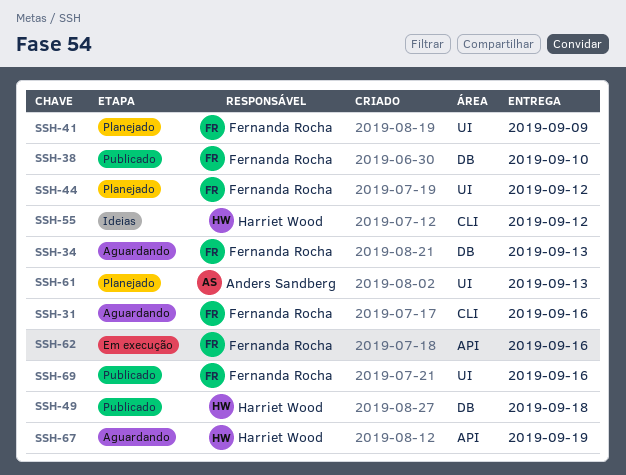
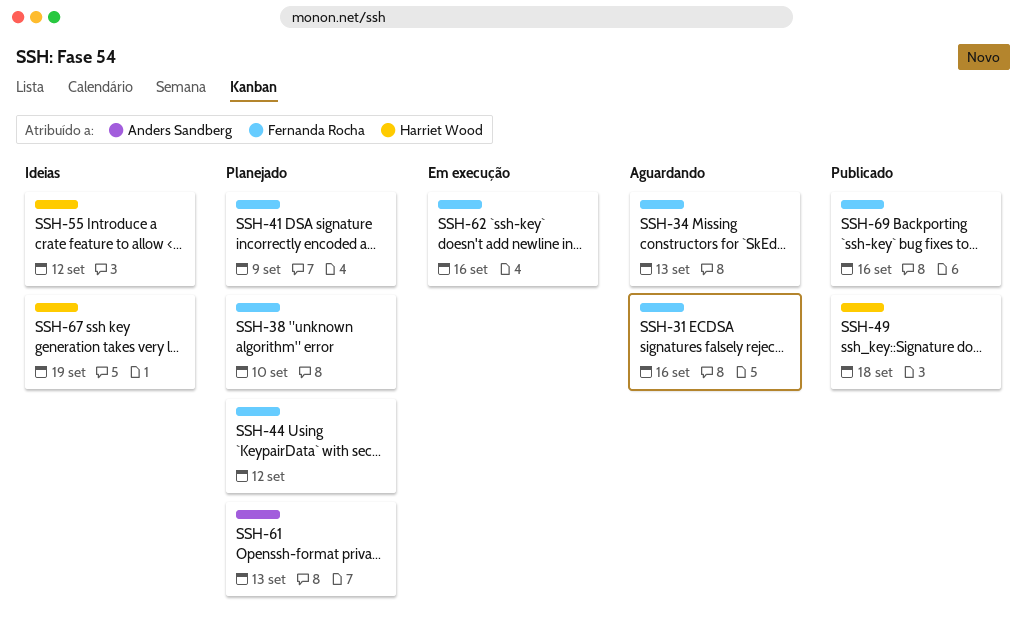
SSH-38, status: Publicado -> Planejado
SSH-67, status: Aguardando -> Ideias

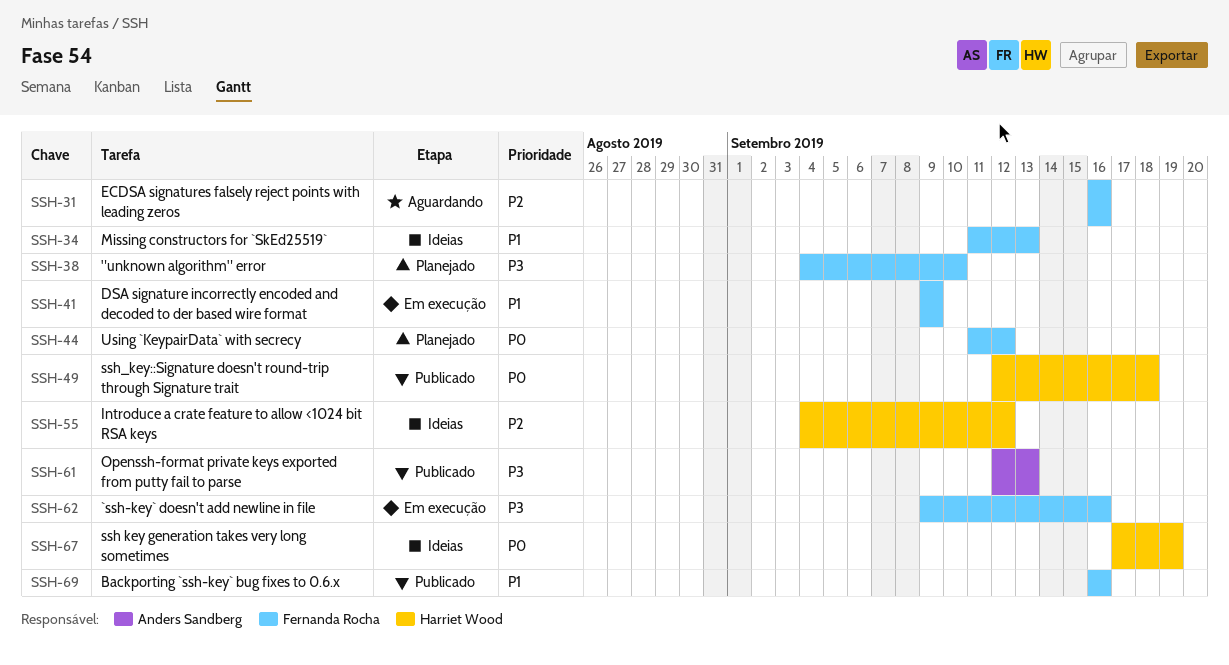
SSH-34, status: Aguardando -> Ideias
SSH-41, status: Planejado -> Em execução
SSH-61, status: Planejado -> Publicado

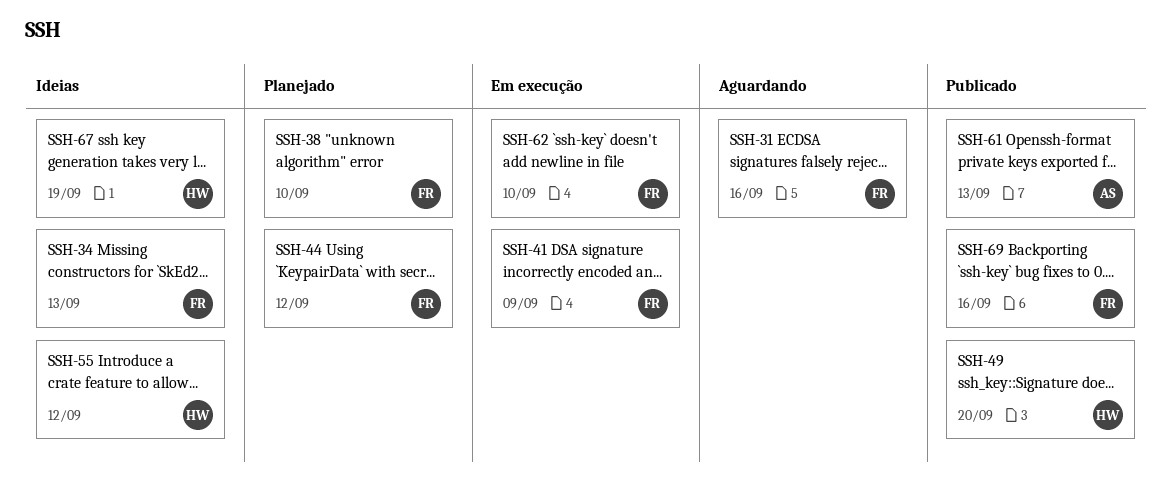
SSH-49, due: Sep 18 -> Sep 20
SSH-62, due: Sep 16 -> Sep 10

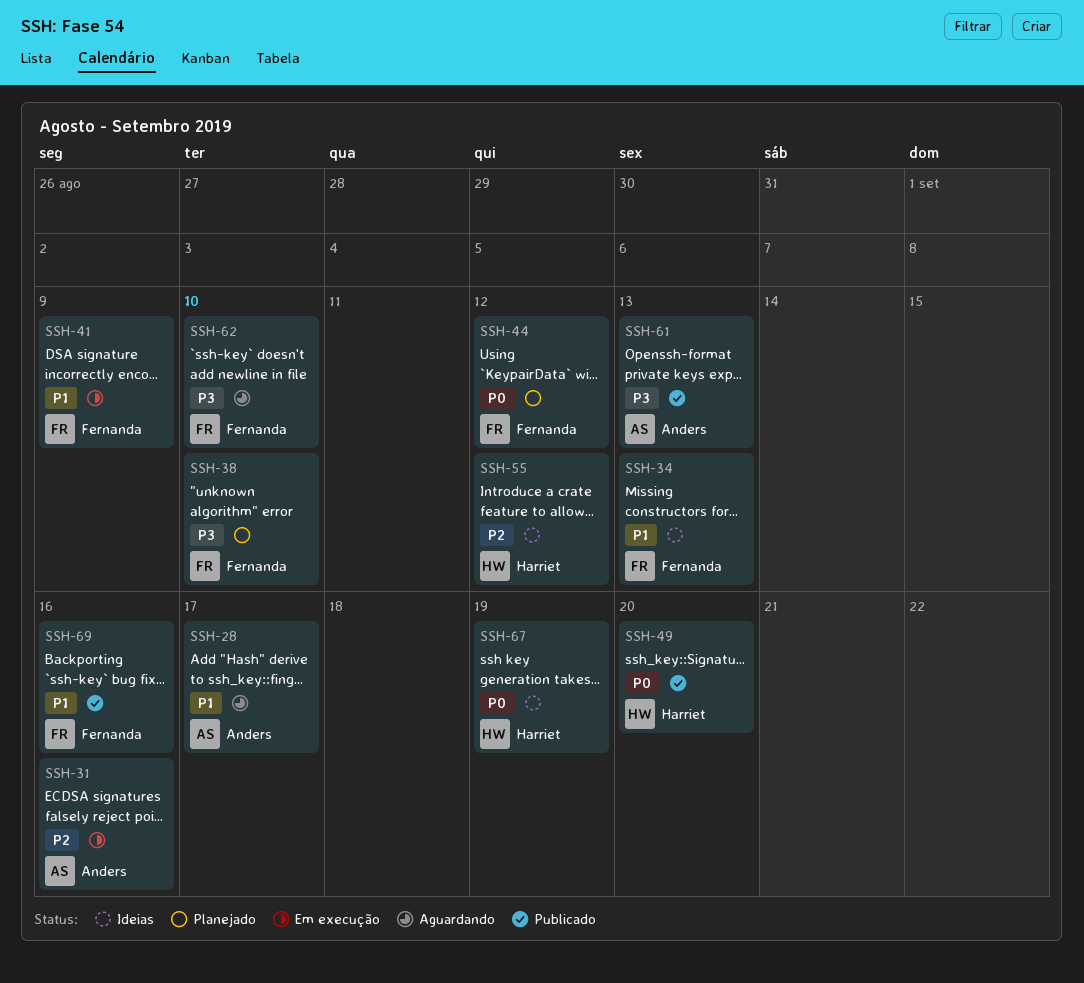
SSH-28: none -> present
SSH-31, status: Aguardando -> Em execução
SSH-31, owner: Fernanda -> Anders
SSH-62, status: Em execução -> Aguardando

